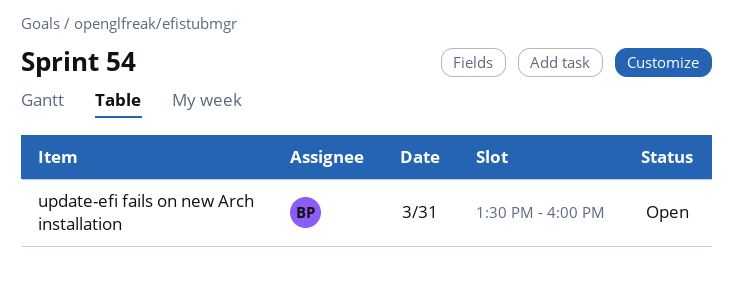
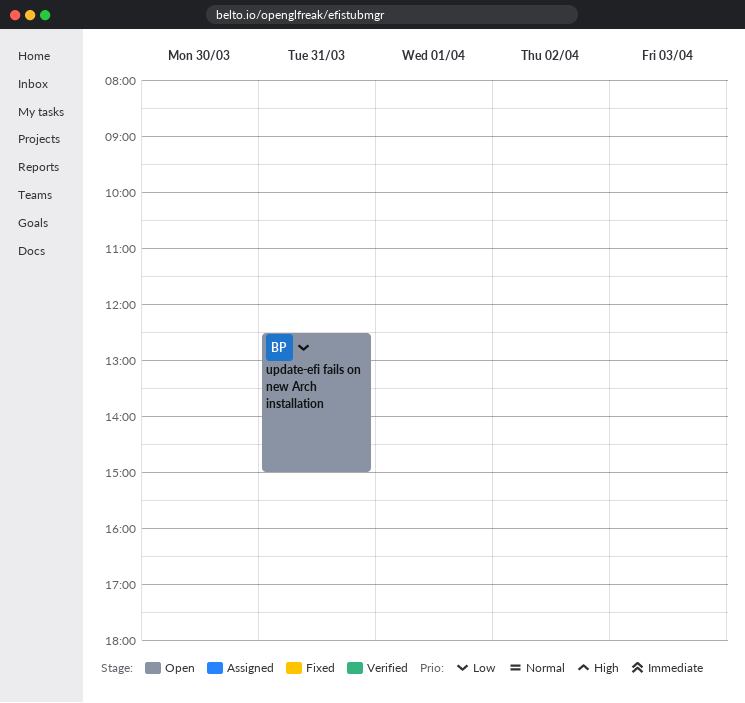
update-efi fails on new Arch installation, begins: 13:30 -> 12:30
update-efi fails on new Arch installation, ends: 16:00 -> 15:00

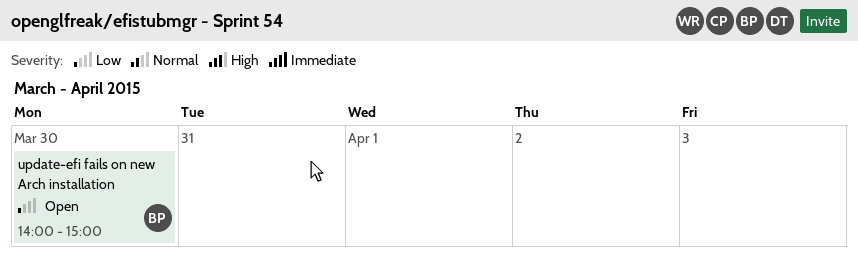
update-efi fails on new Arch installation, day: Mar 31 -> Mar 30
update-efi fails on new Arch installation, begins: 12:30 -> 14:00

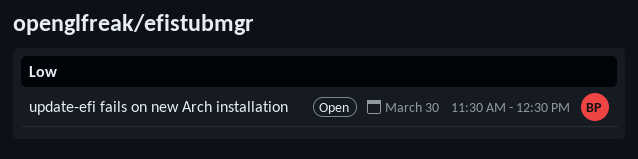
update-efi fails on new Arch installation, begins: 14:00 -> 11:30
update-efi fails on new Arch installation, ends: 15:00 -> 12:30

